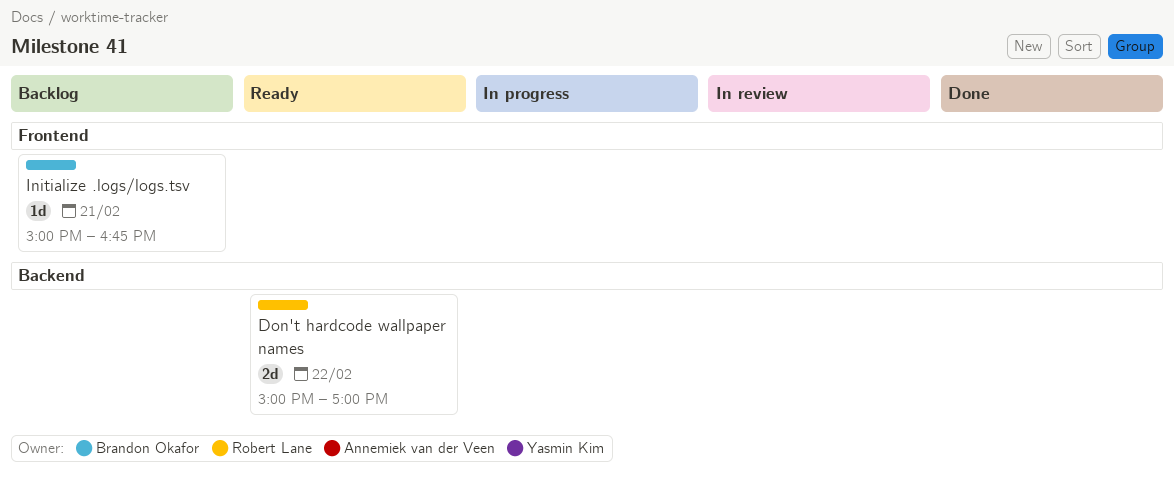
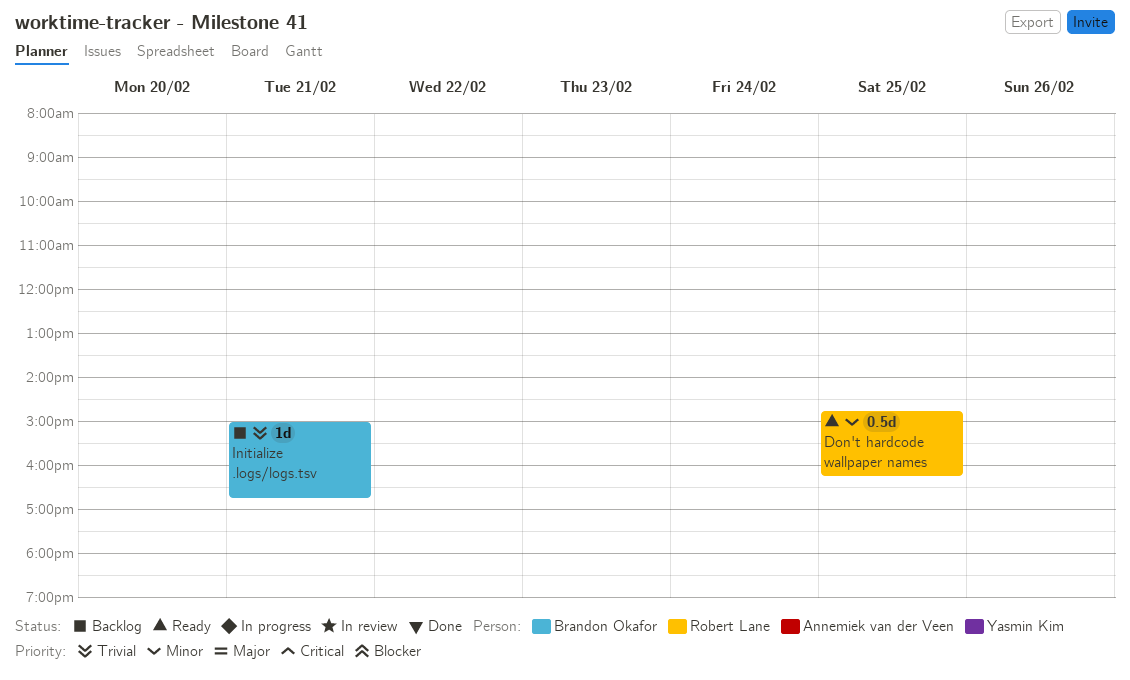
Don't hardcode wallpaper names, estimate: 2d -> 0.5d
Don't hardcode wallpaper names, day: Feb 22 -> Feb 25
Don't hardcode wallpaper names, begins: 15:00 -> 14:45
Don't hardcode wallpaper names, ends: 17:00 -> 16:15

